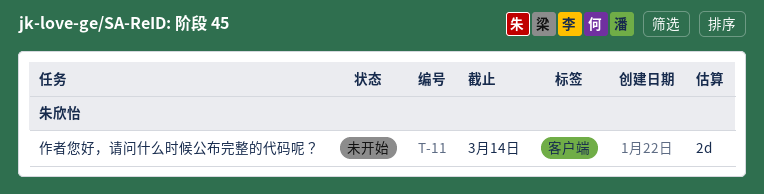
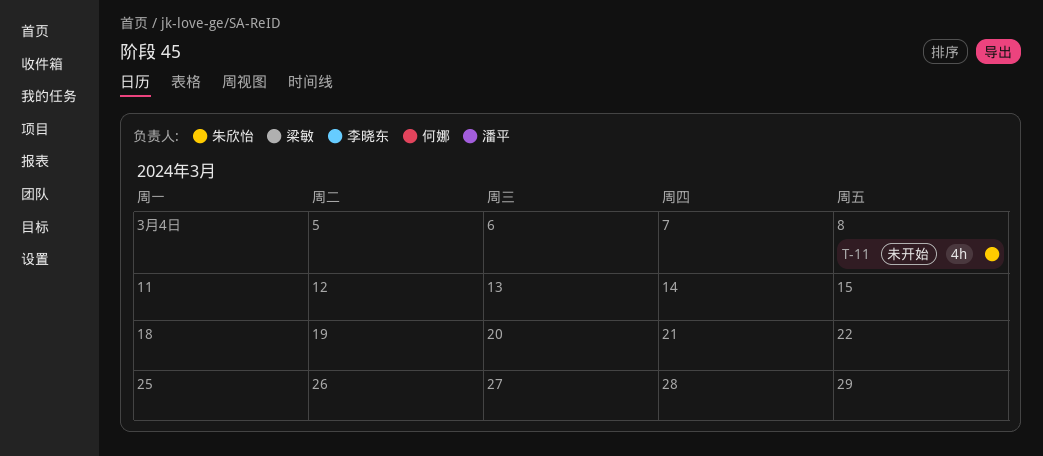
T-11, estimate: 2d -> 4h
T-11, due: Mar 14 -> Mar 8

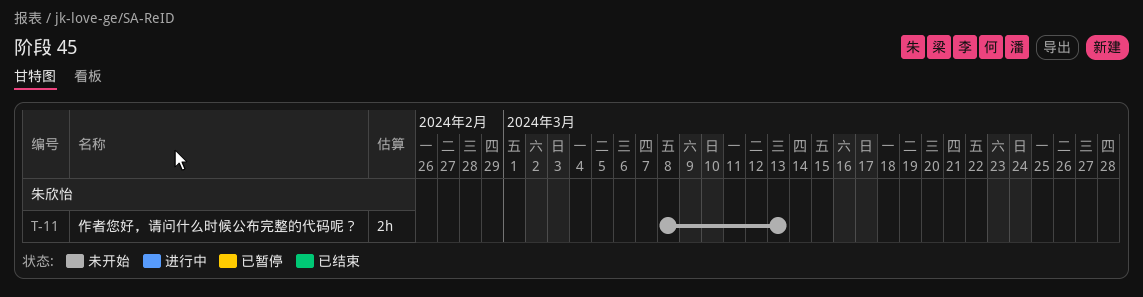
T-11, estimate: 4h -> 2h
T-11, due: Mar 8 -> Mar 13

